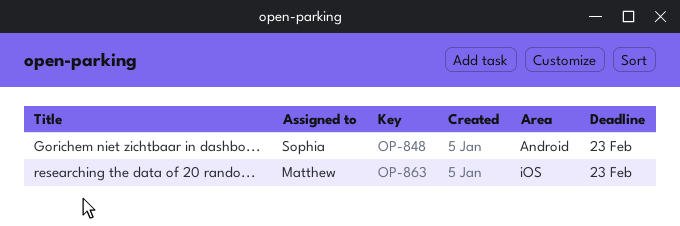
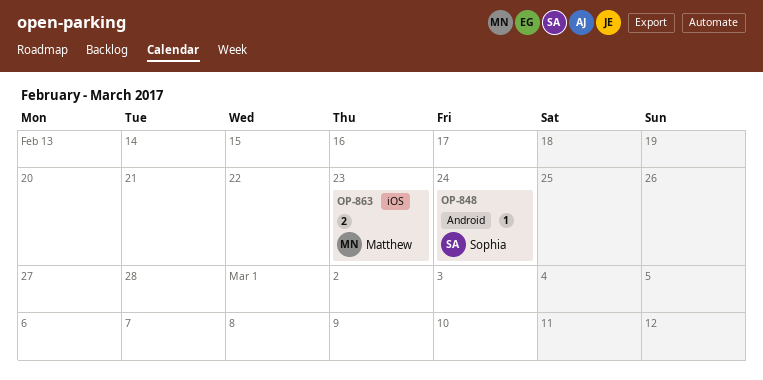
OP-848, due: Feb 23 -> Feb 24

